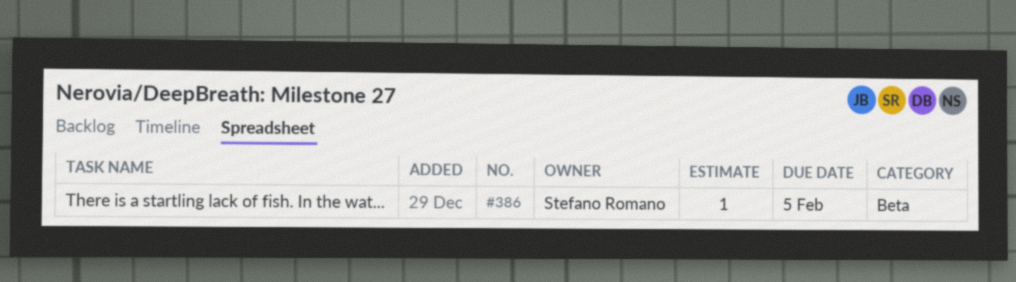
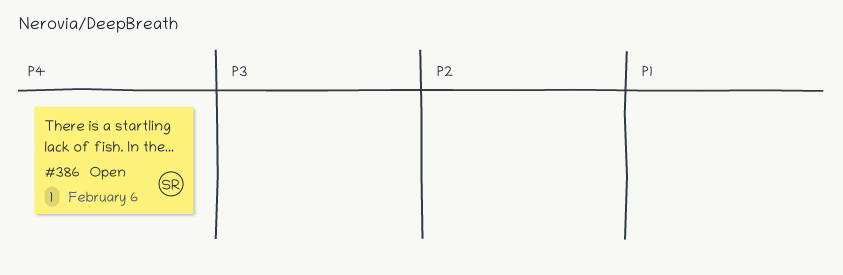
#386, due: Feb 5 -> Feb 6

